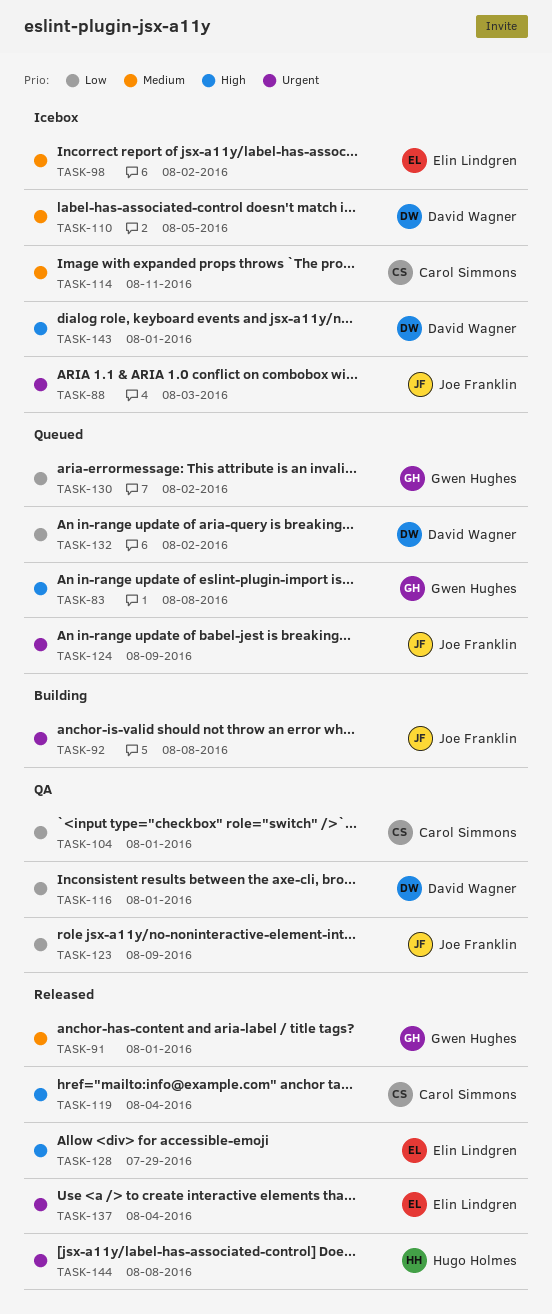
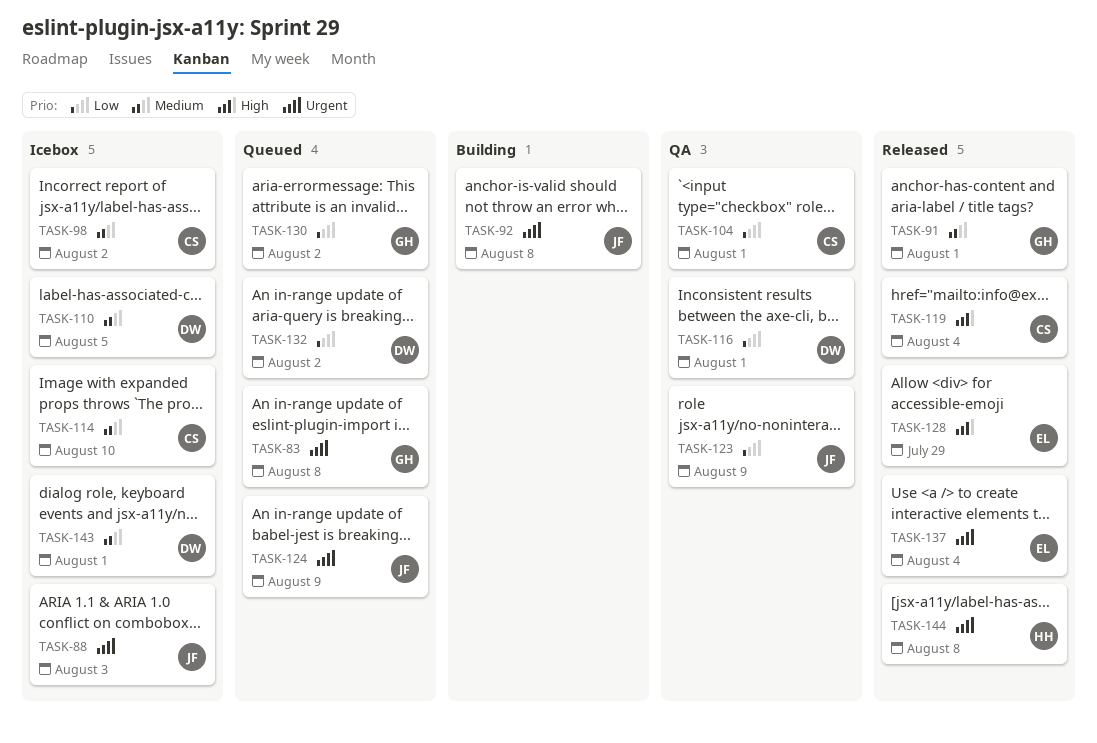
TASK-83, priority: High -> Urgent
TASK-98, owner: Elin Lindgren -> Carol Simmons
TASK-114, due: Aug 11 -> Aug 10
TASK-143, priority: High -> Medium

